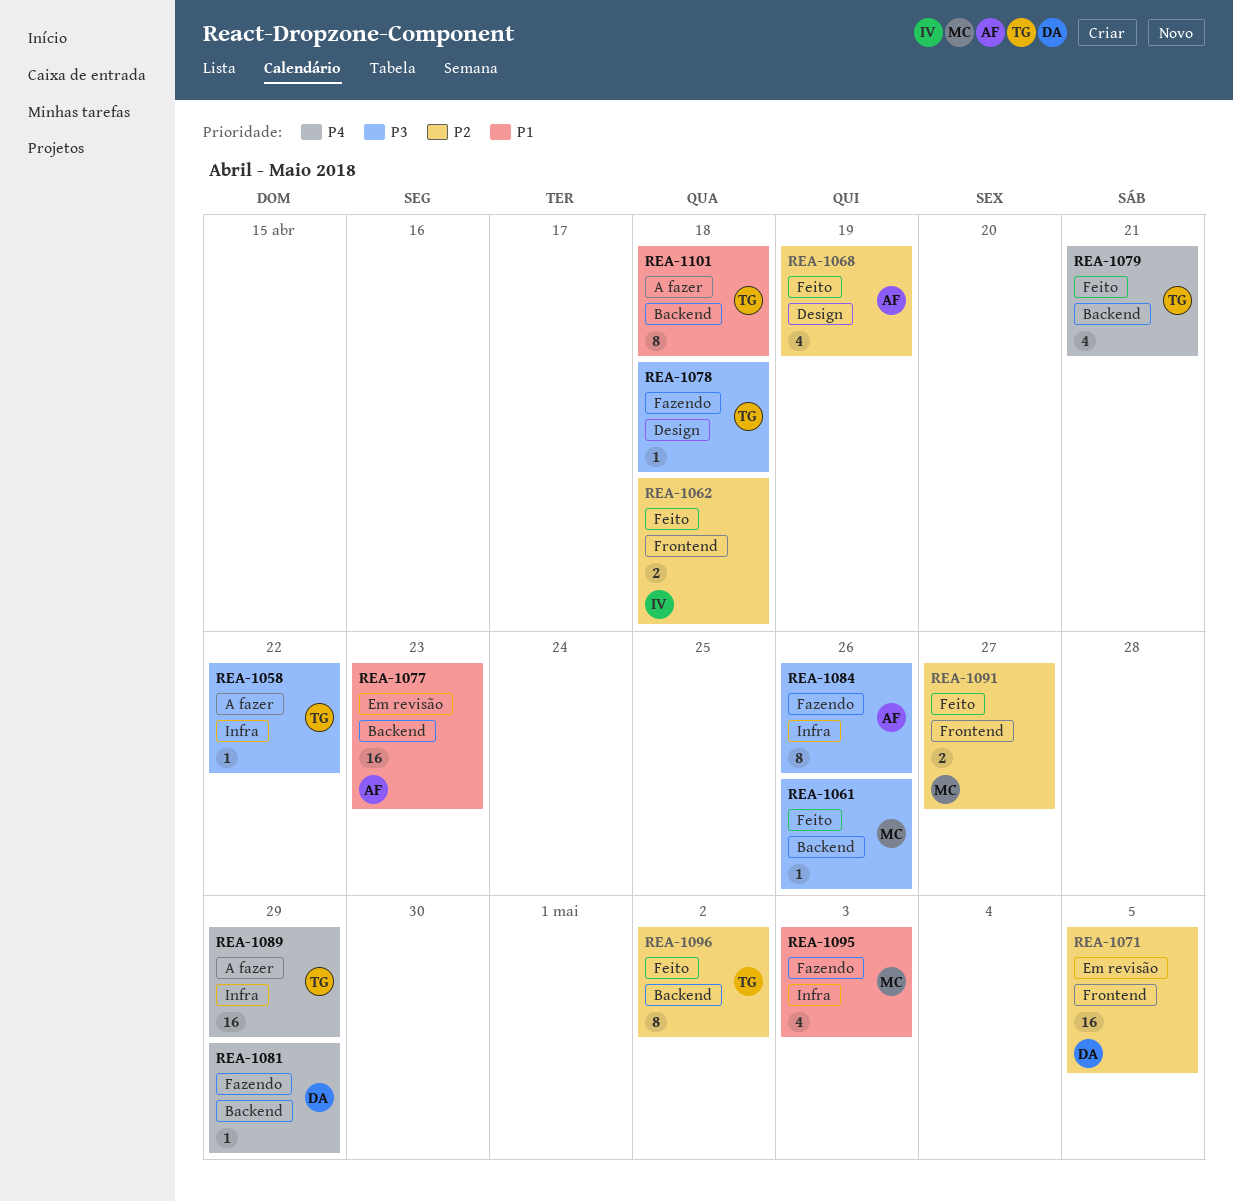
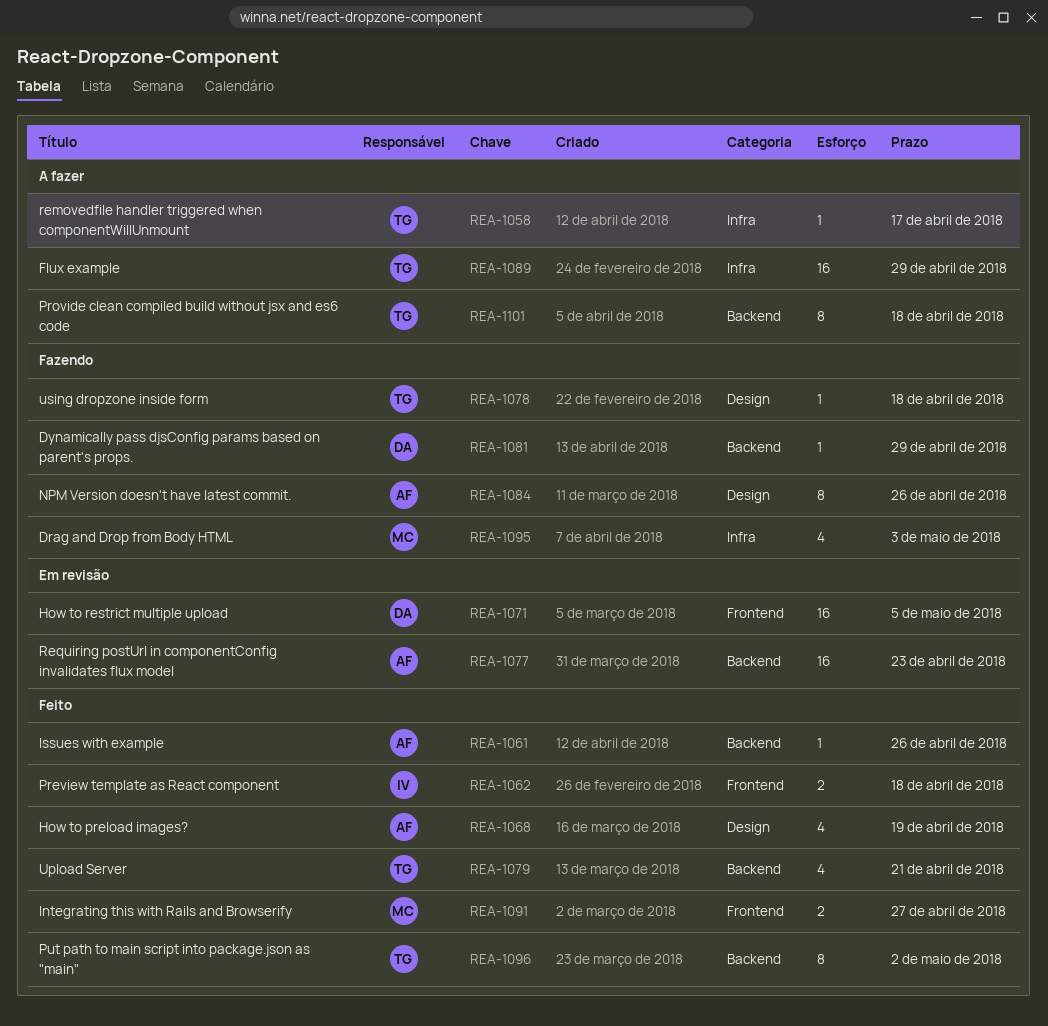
REA-1058, due: Apr 22 -> Apr 17
REA-1061, owner: MC -> AF
REA-1084, label: Infra -> Design

